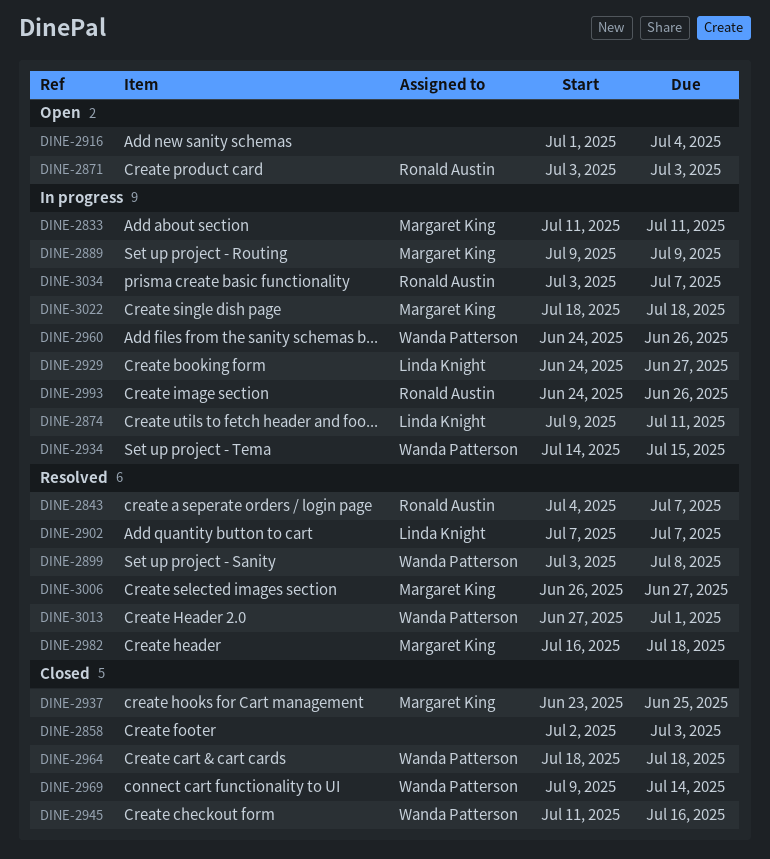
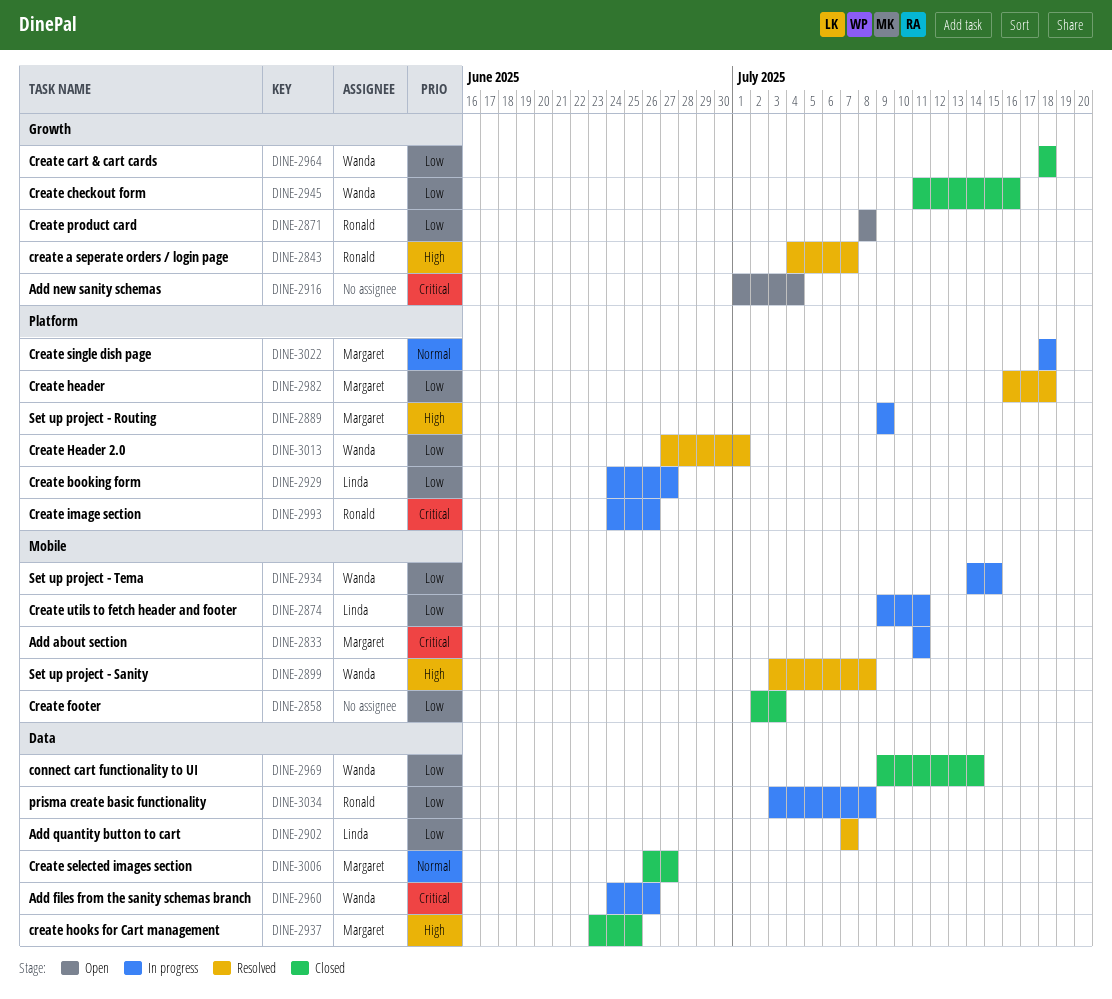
DINE-2871, start: Jul 3 -> Jul 8
DINE-2871, due: Jul 3 -> Jul 8
DINE-3006, status: Resolved -> Closed
DINE-3034, due: Jul 7 -> Jul 8

